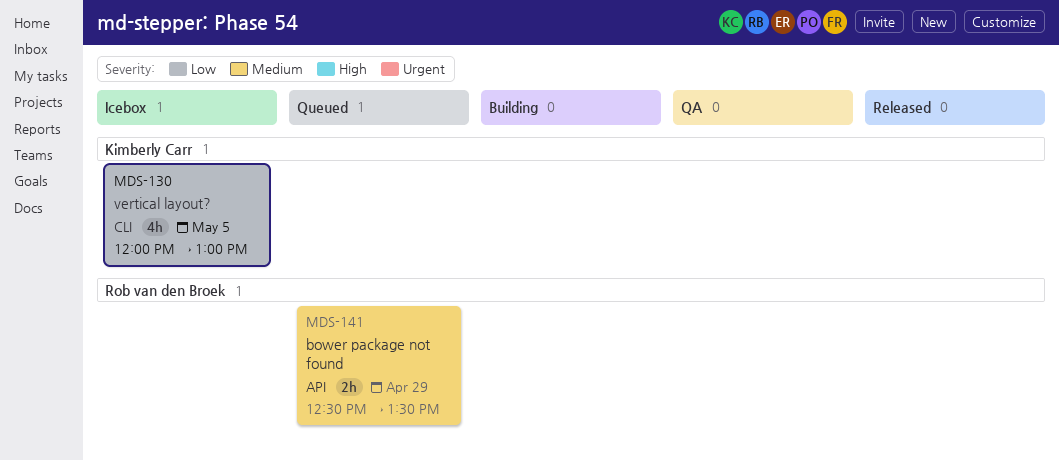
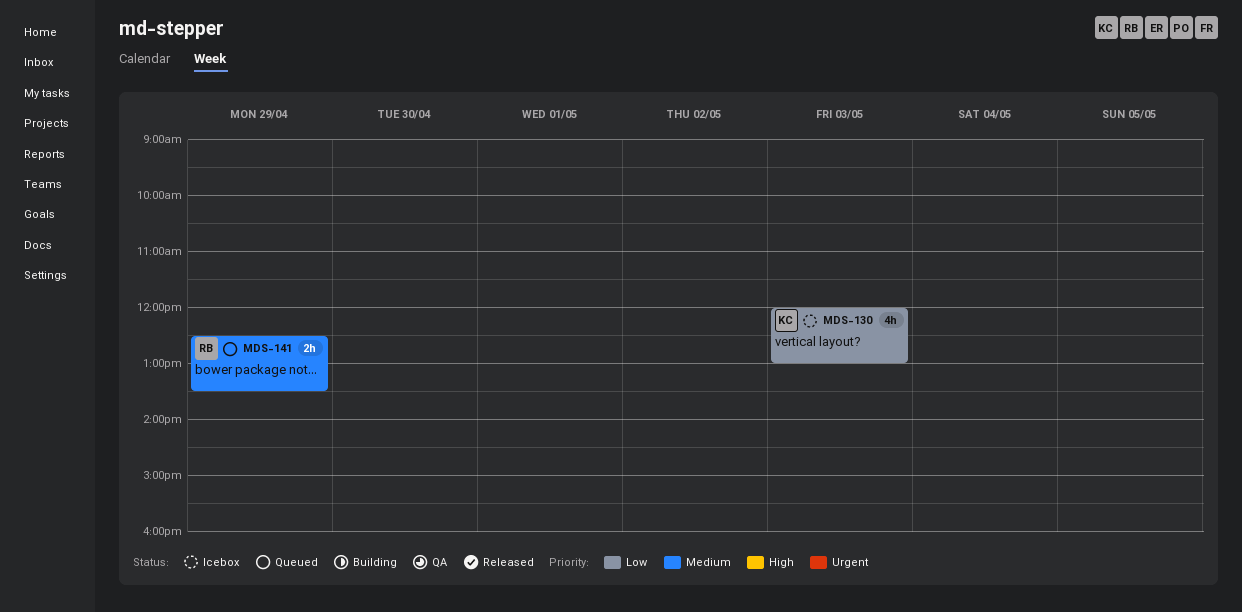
MDS-130, day: May 5 -> May 3

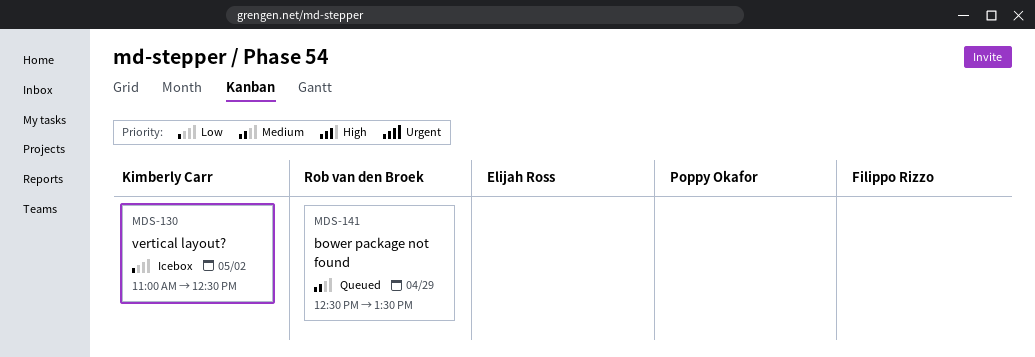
MDS-130, day: May 3 -> May 2
MDS-130, begins: 12:00 -> 11:00
MDS-130, ends: 13:00 -> 12:30

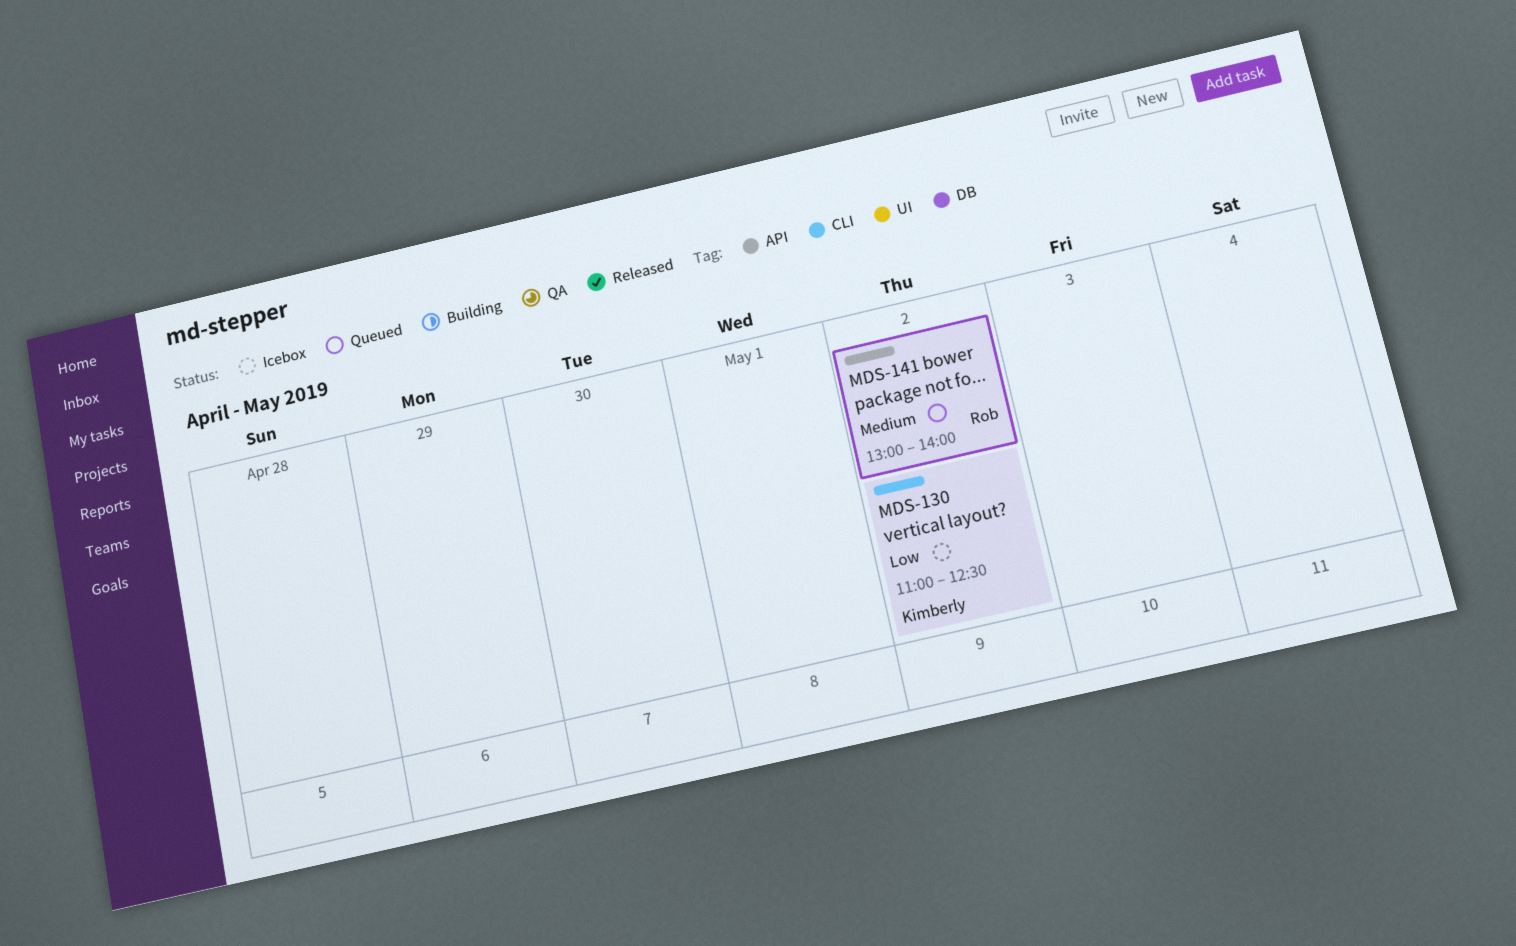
MDS-141, day: Apr 29 -> May 2
MDS-141, begins: 12:30 -> 13:00
MDS-141, ends: 13:30 -> 14:00

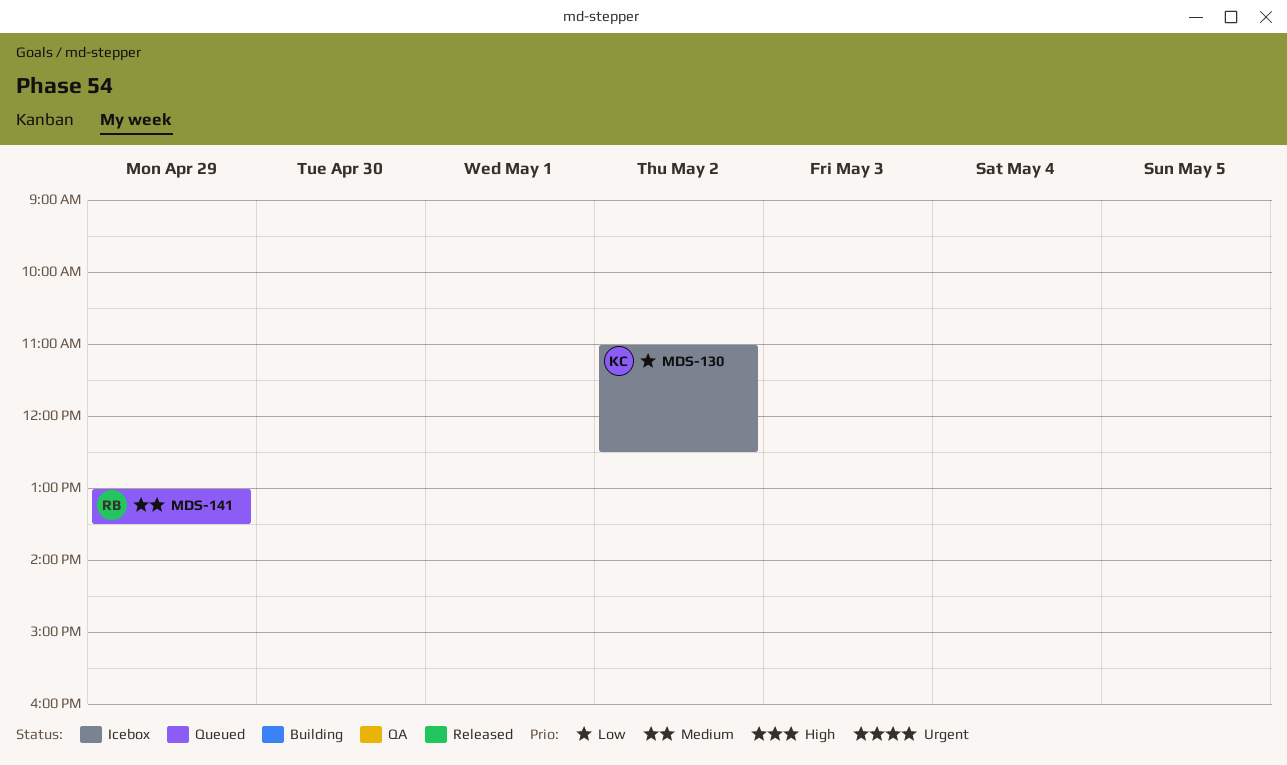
MDS-141, day: May 2 -> Apr 29
MDS-141, ends: 14:00 -> 13:30

